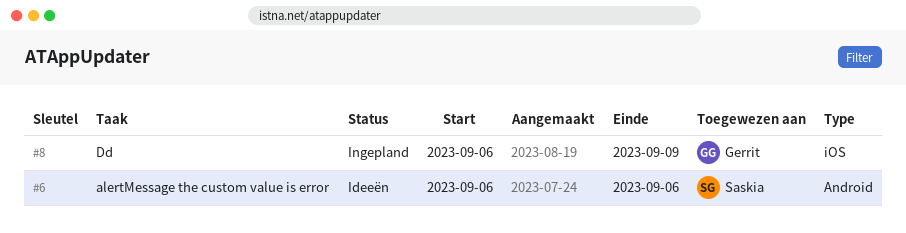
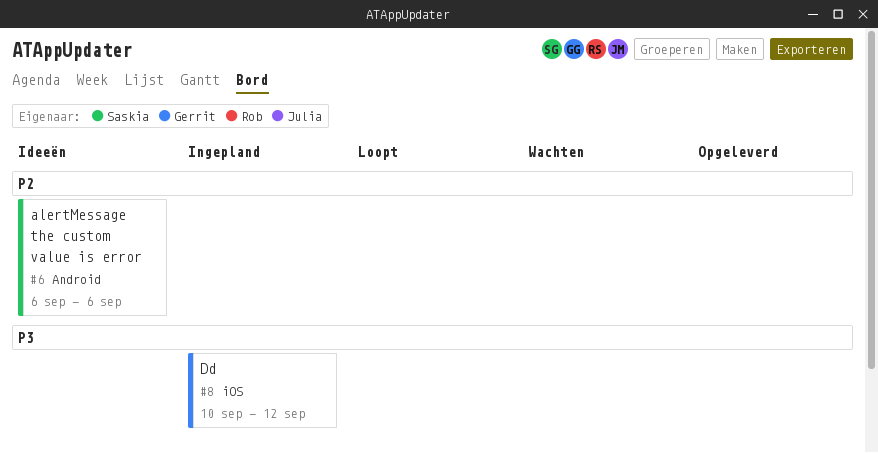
#8, start: Sep 6 -> Sep 10
#8, due: Sep 9 -> Sep 12

